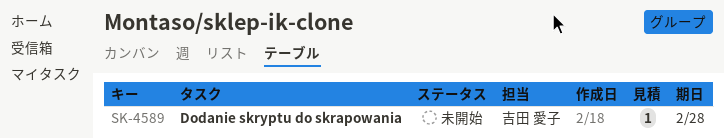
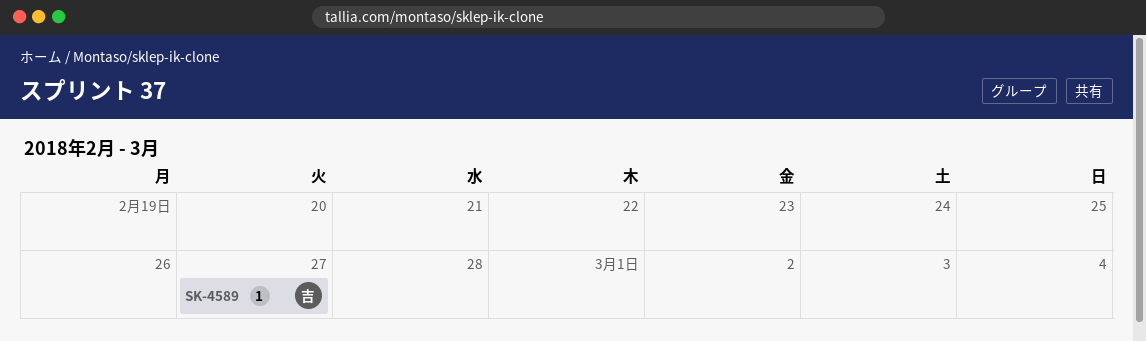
SK-4589, due: Feb 28 -> Feb 27

